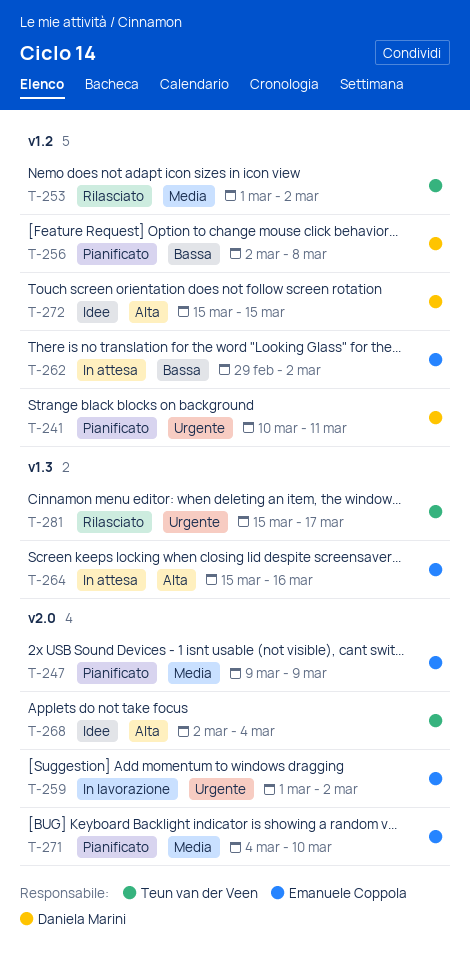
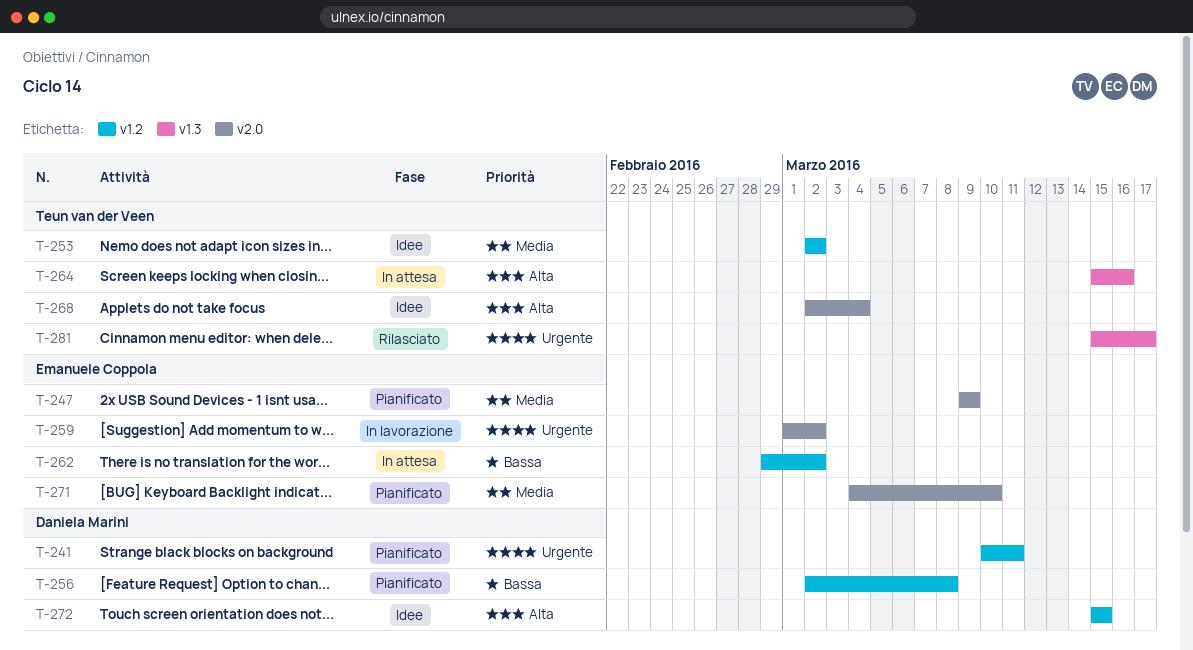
T-253, status: Rilasciato -> Idee
T-253, start: Mar 1 -> Mar 2
T-264, owner: Emanuele Coppola -> Teun van der Veen

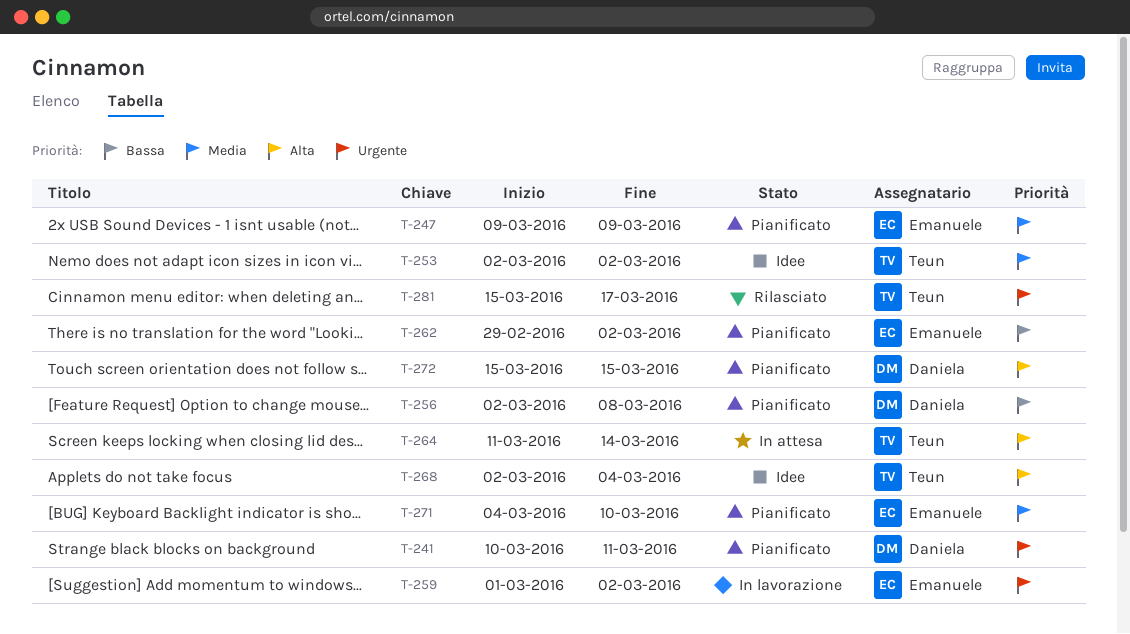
T-262, status: In attesa -> Pianificato
T-264, start: Mar 15 -> Mar 11
T-264, due: Mar 16 -> Mar 14
T-272, status: Idee -> Pianificato

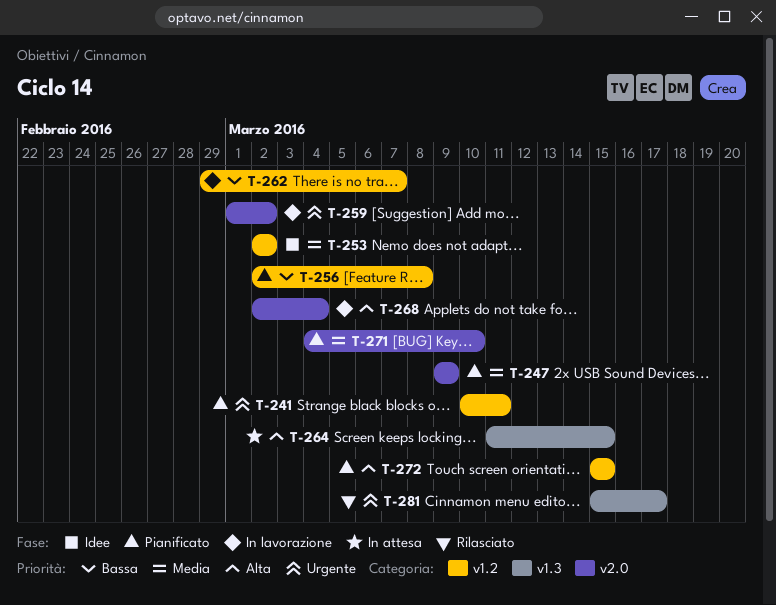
T-262, status: Pianificato -> In lavorazione
T-262, due: Mar 2 -> Mar 7
T-264, due: Mar 14 -> Mar 15
T-268, status: Idee -> In lavorazione

